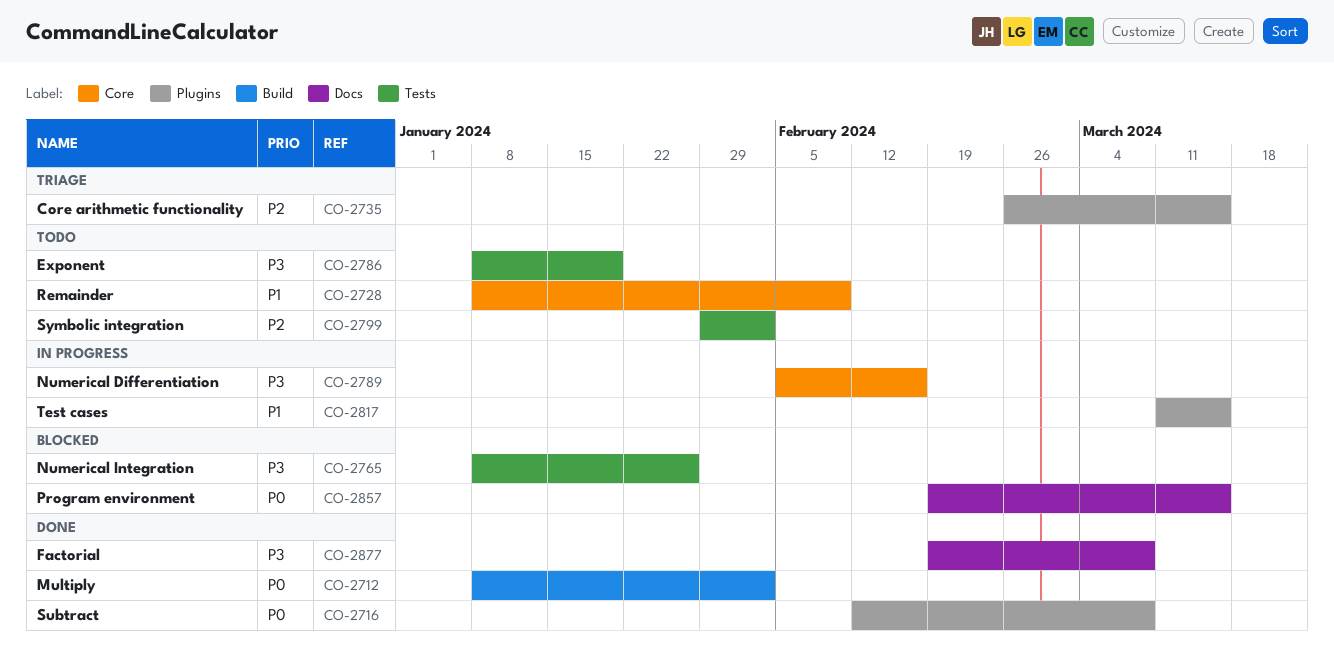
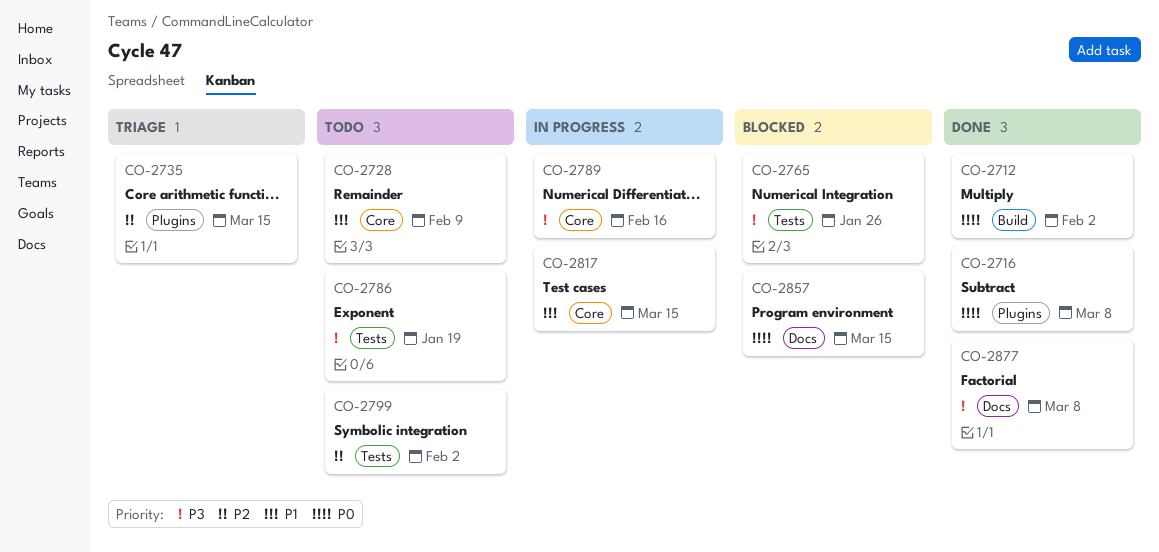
CO-2817, label: Plugins -> Core

